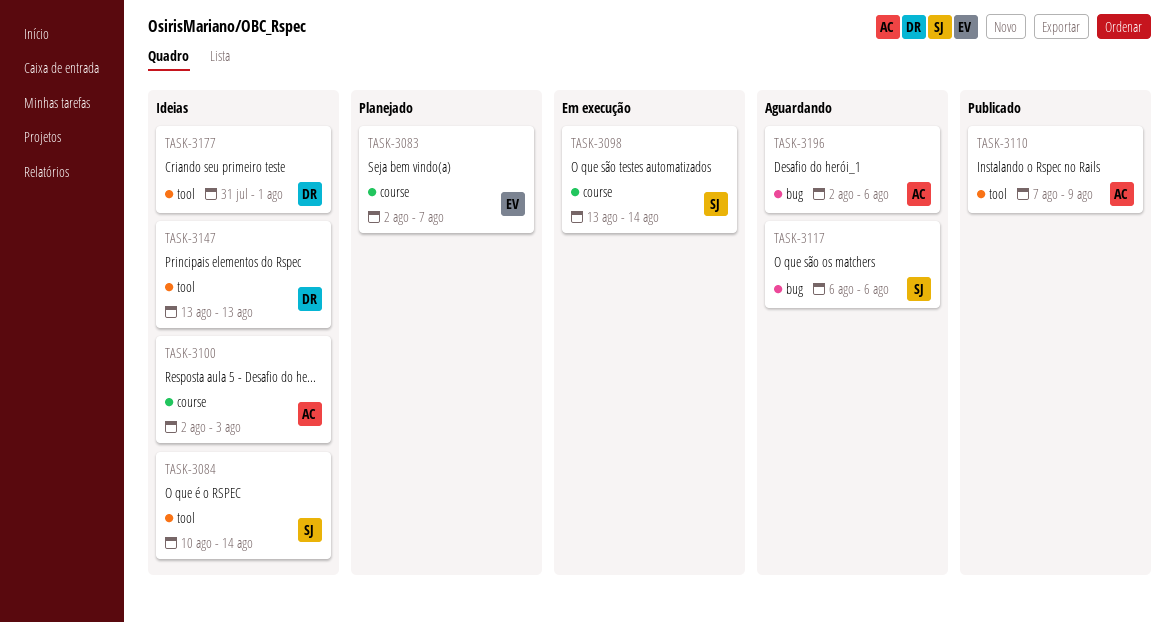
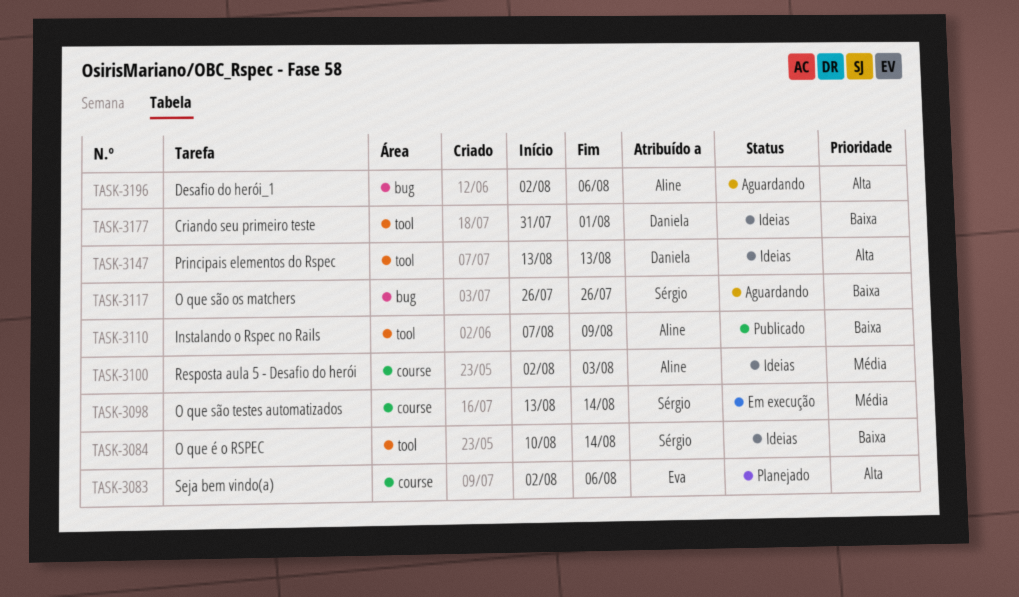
TASK-3083, due: Aug 7 -> Aug 6
TASK-3117, start: Aug 6 -> Jul 26
TASK-3117, due: Aug 6 -> Jul 26

